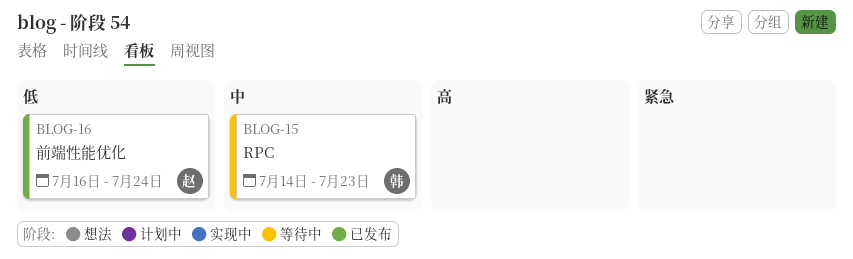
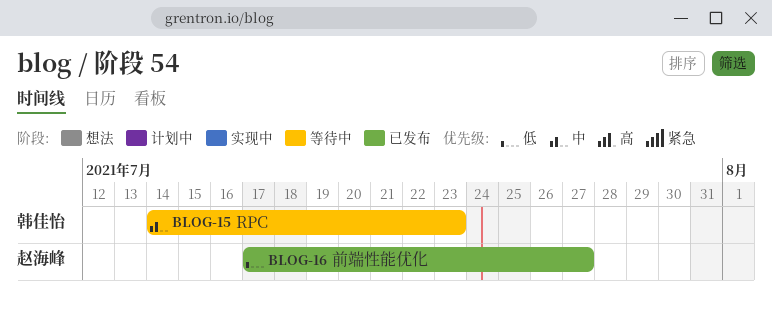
BLOG-16, start: Jul 16 -> Jul 17
BLOG-16, due: Jul 24 -> Jul 27

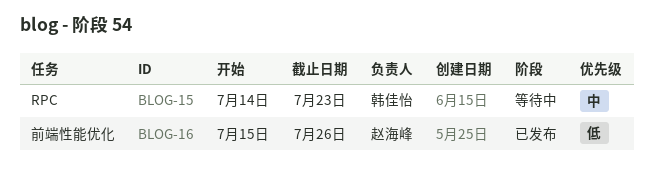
BLOG-16, start: Jul 17 -> Jul 15
BLOG-16, due: Jul 27 -> Jul 26

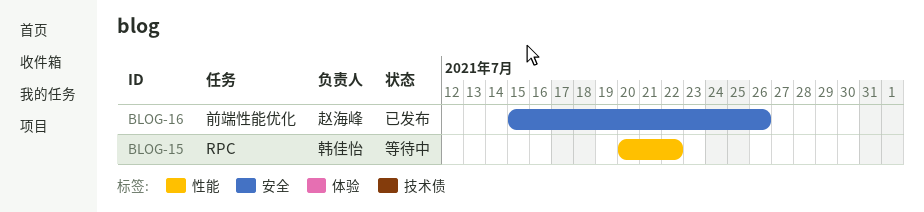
BLOG-15, start: Jul 14 -> Jul 20
BLOG-15, due: Jul 23 -> Jul 22

